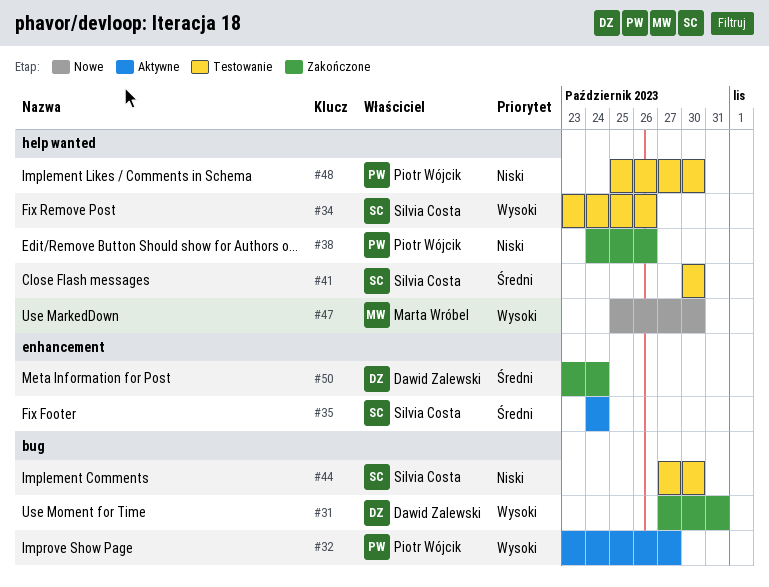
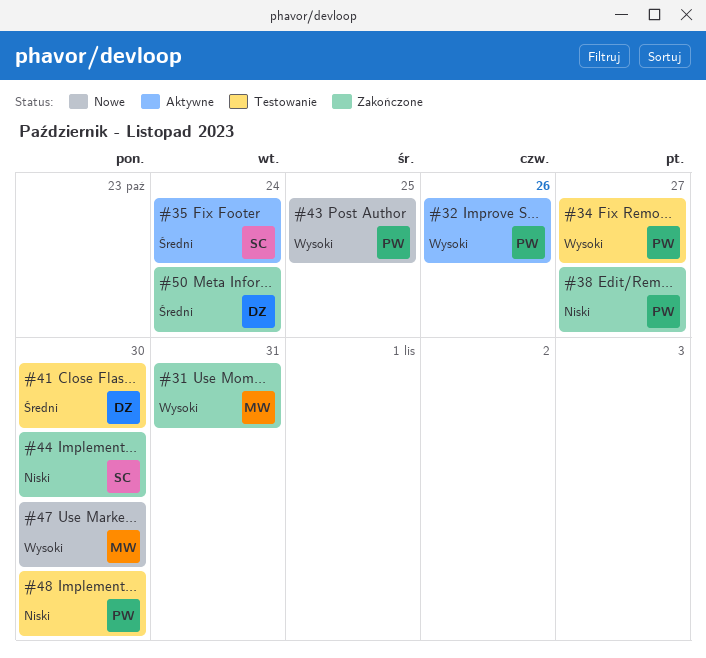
#31, owner: Dawid Zalewski -> Marta Wróbel
#32, due: Oct 27 -> Oct 26
#34, owner: Silvia Costa -> Piotr Wójcik
#34, due: Oct 26 -> Oct 27
#38, due: Oct 26 -> Oct 27
#41, owner: Silvia Costa -> Dawid Zalewski
#43: none -> present
#44, status: Testowanie -> Zakończone

